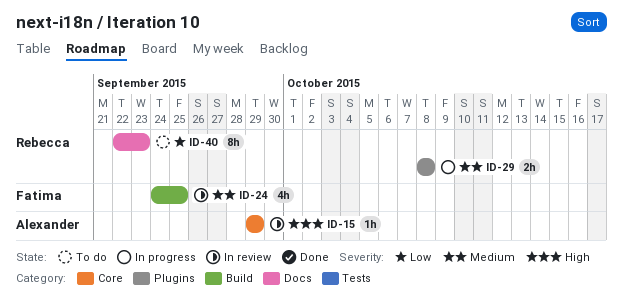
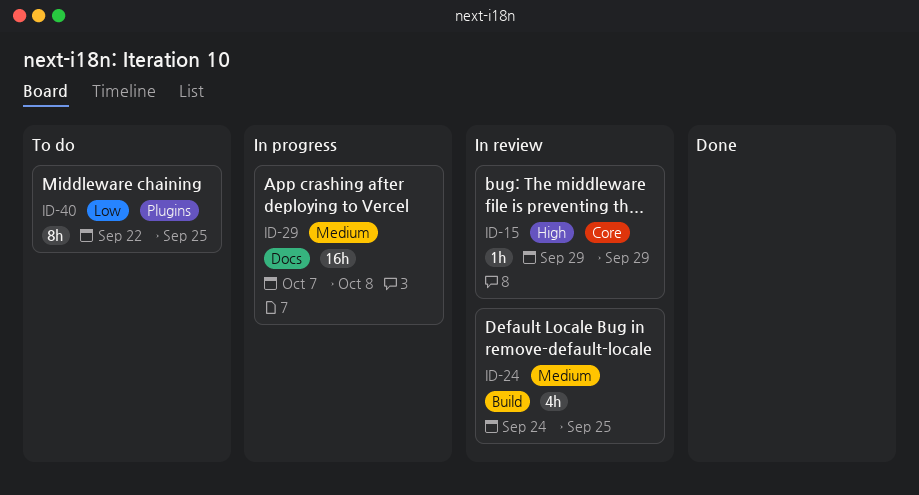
ID-29, label: Plugins -> Docs
ID-29, estimate: 2h -> 16h
ID-29, start: Oct 8 -> Oct 7
ID-40, label: Docs -> Plugins
ID-40, due: Sep 23 -> Sep 25

